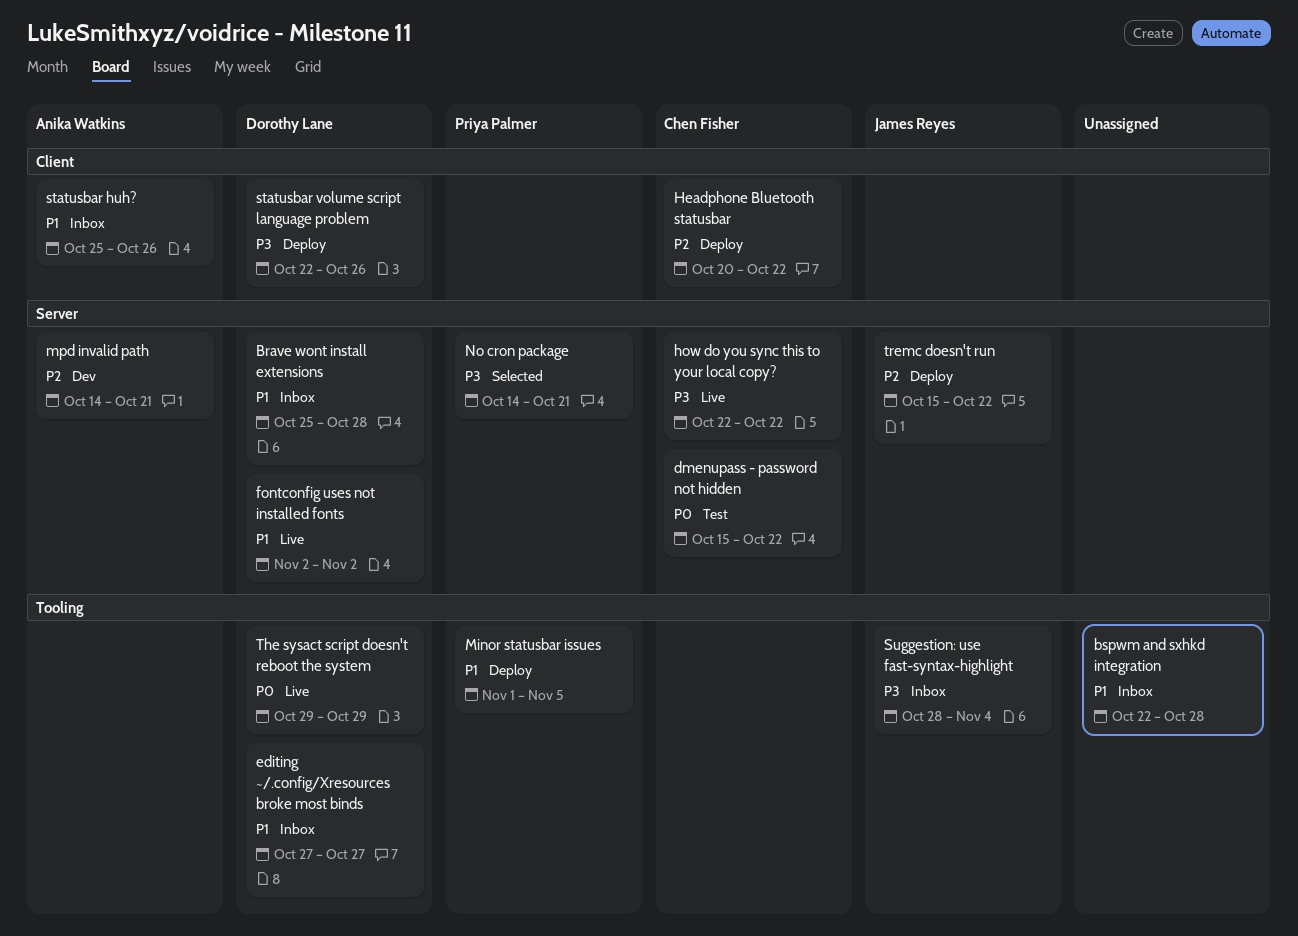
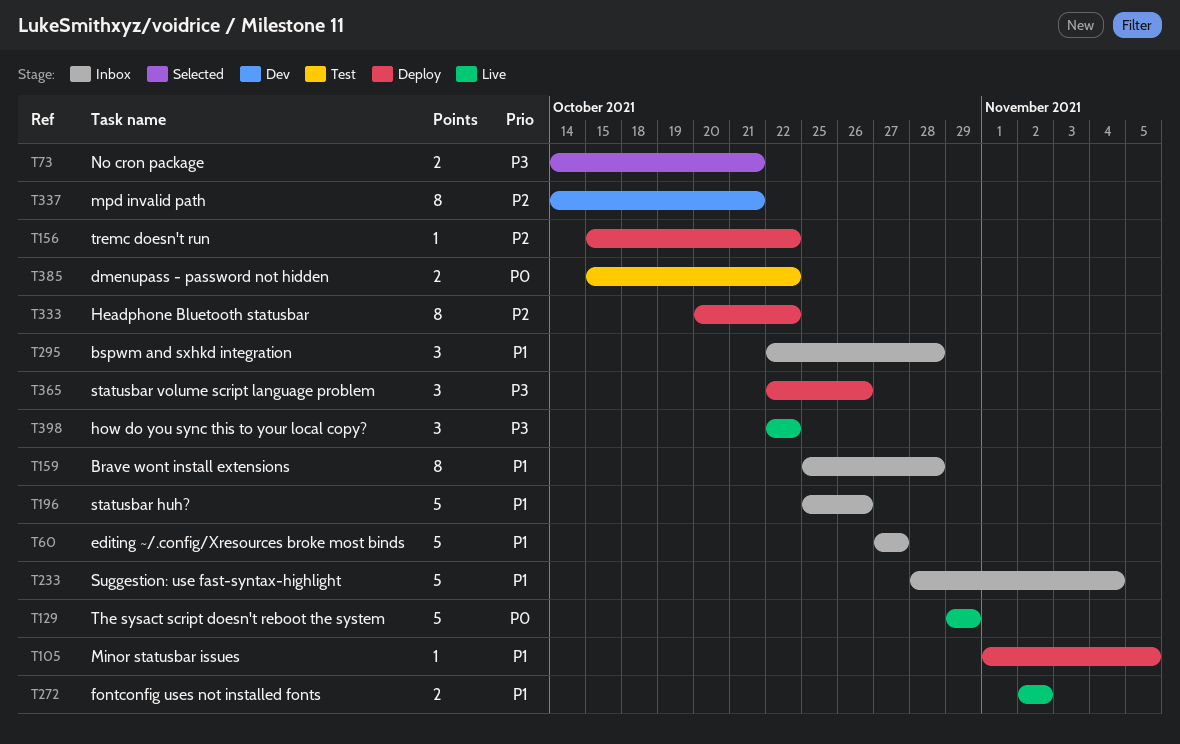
Suggestion: use fast-syntax-highlight, priority: P3 -> P1

